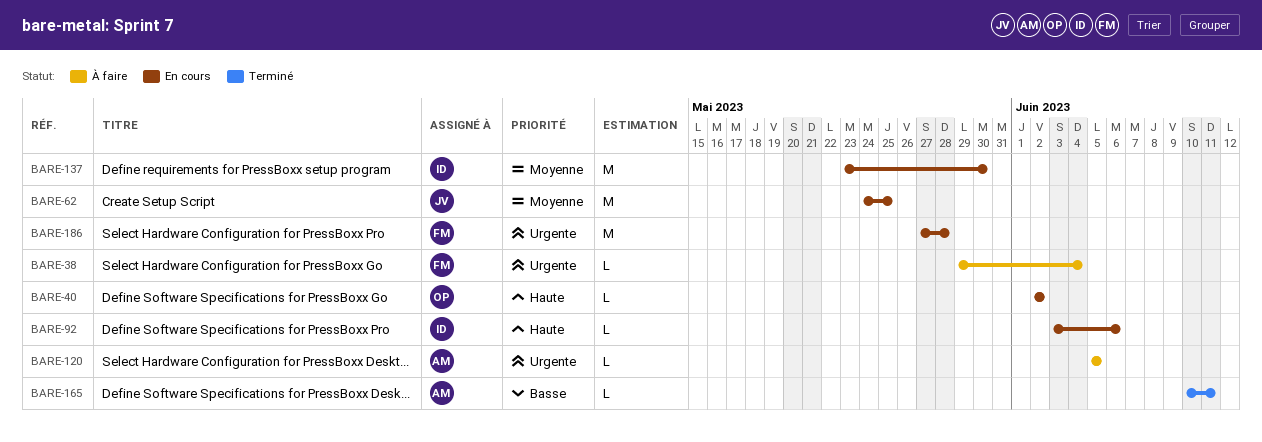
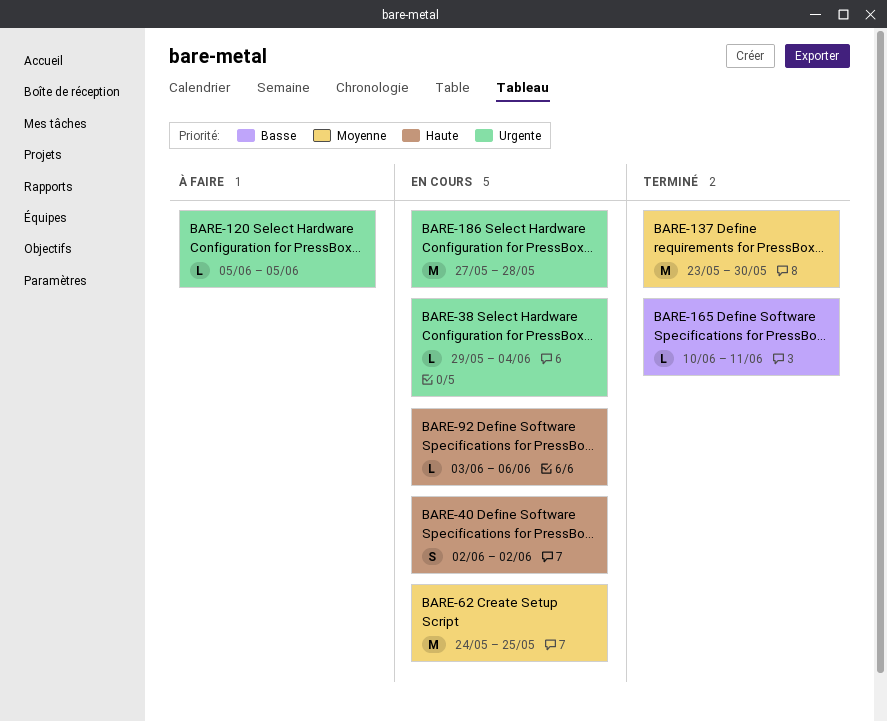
BARE-38, status: À faire -> En cours
BARE-40, estimate: L -> S
BARE-137, status: En cours -> Terminé

